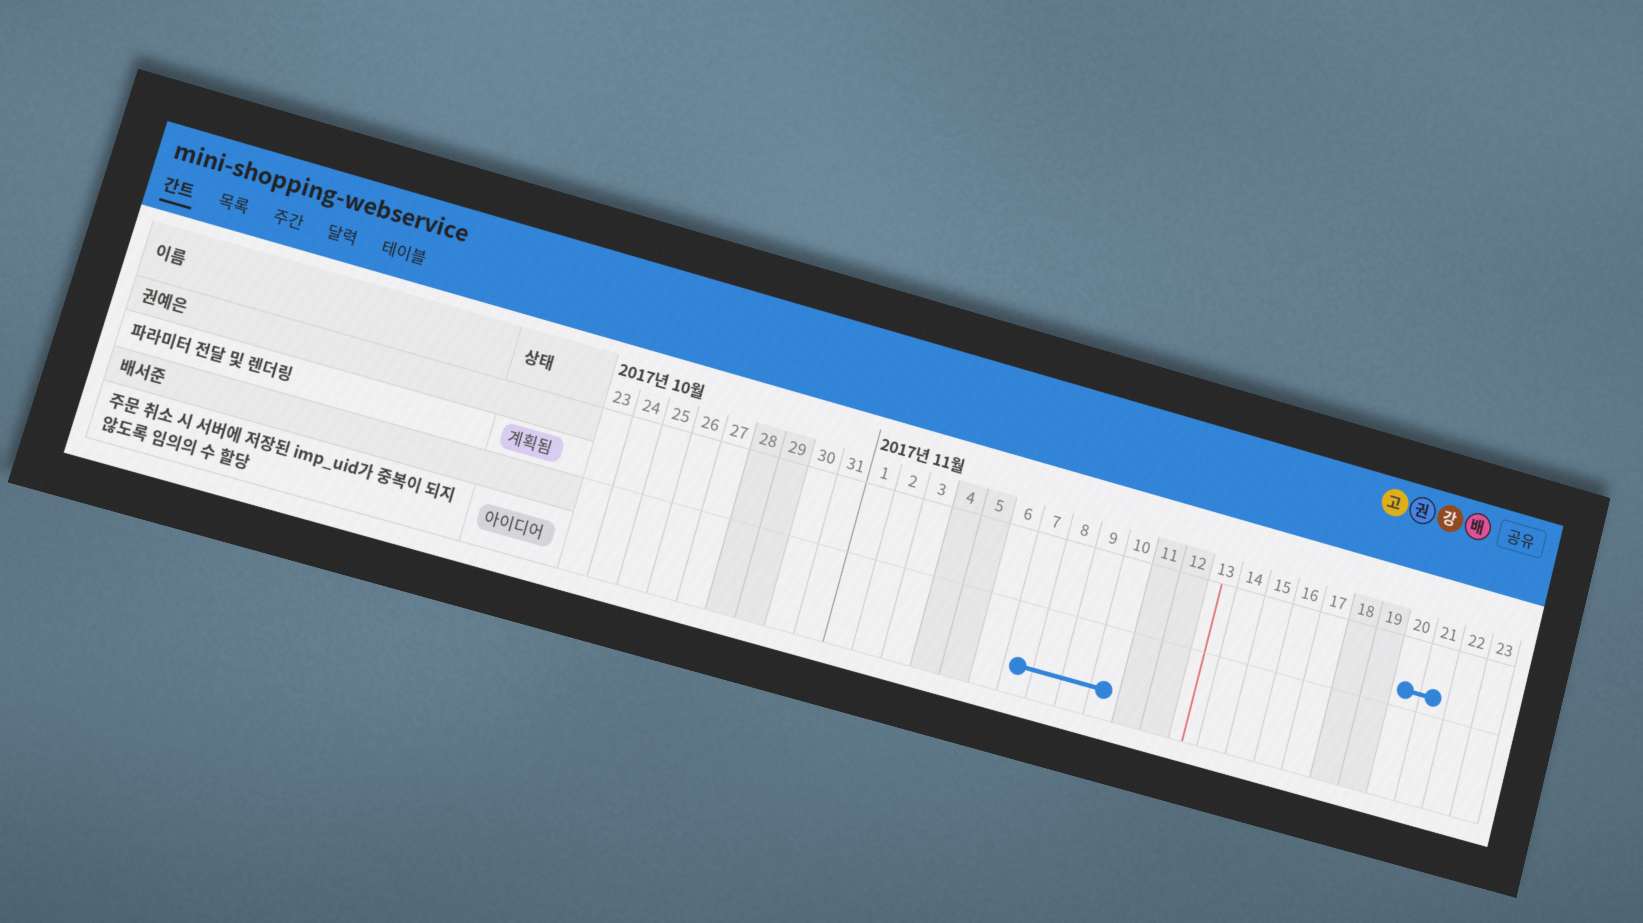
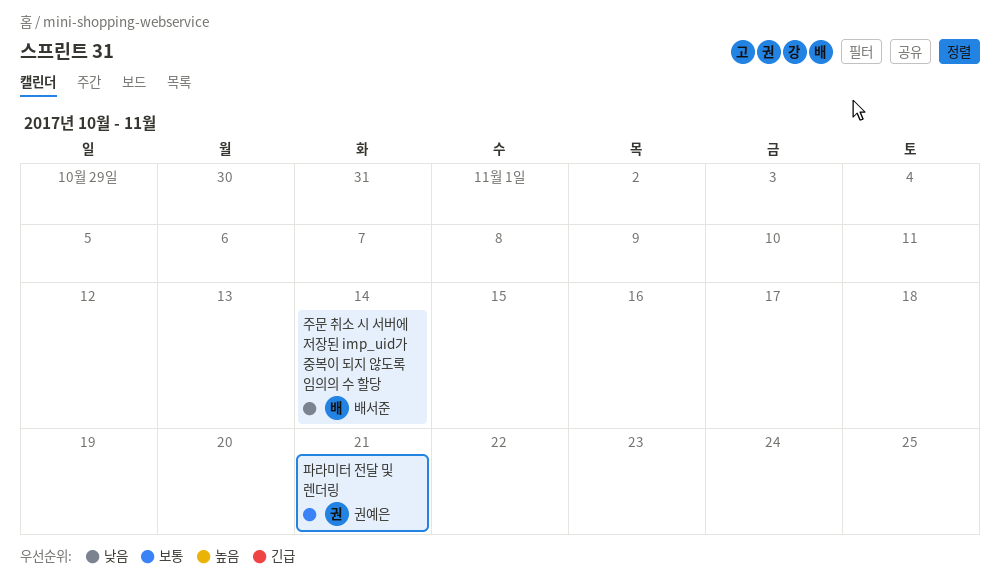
주문 취소 시 서버에 저장된 imp_uid가 중복이 되지 않도록 임의의 수 할당, due: Nov 10 -> Nov 14

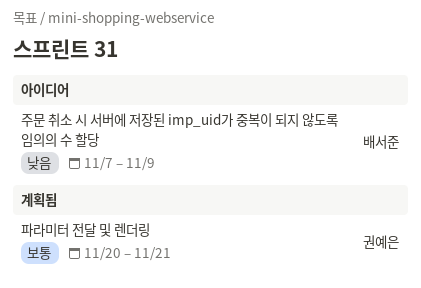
주문 취소 시 서버에 저장된 imp_uid가 중복이 되지 않도록 임의의 수 할당, due: Nov 14 -> Nov 9

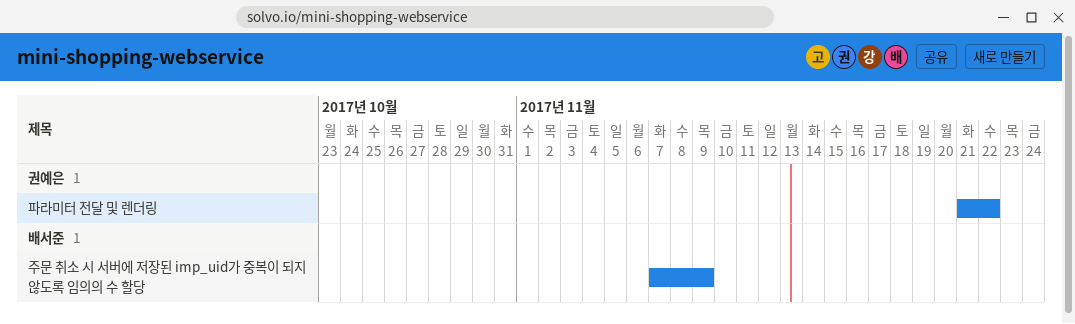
파라미터 전달 및 렌더링, start: Nov 20 -> Nov 21
파라미터 전달 및 렌더링, due: Nov 21 -> Nov 22

